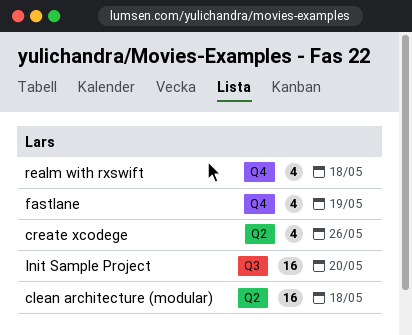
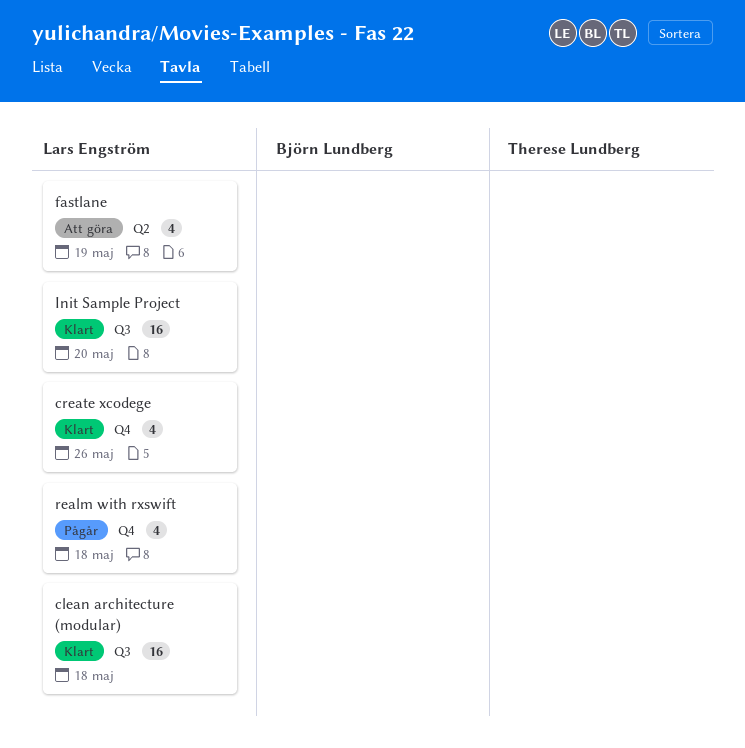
clean architecture (modular), label: Q2 -> Q3
create xcodege, label: Q2 -> Q4
fastlane, label: Q4 -> Q2

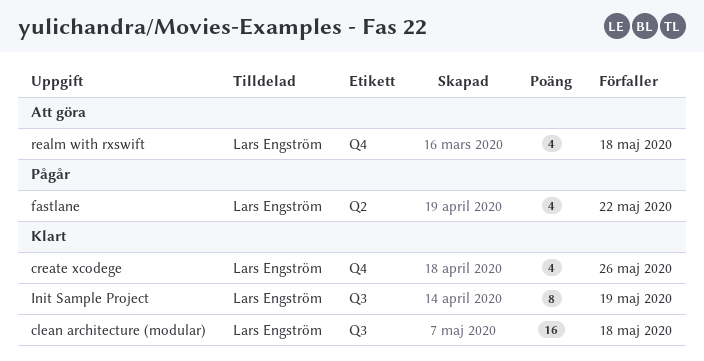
fastlane, status: Att göra -> Pågår
fastlane, due: May 19 -> May 22
Init Sample Project, estimate: 16 -> 8
Init Sample Project, due: May 20 -> May 19
realm with rxswift, status: Pågår -> Att göra

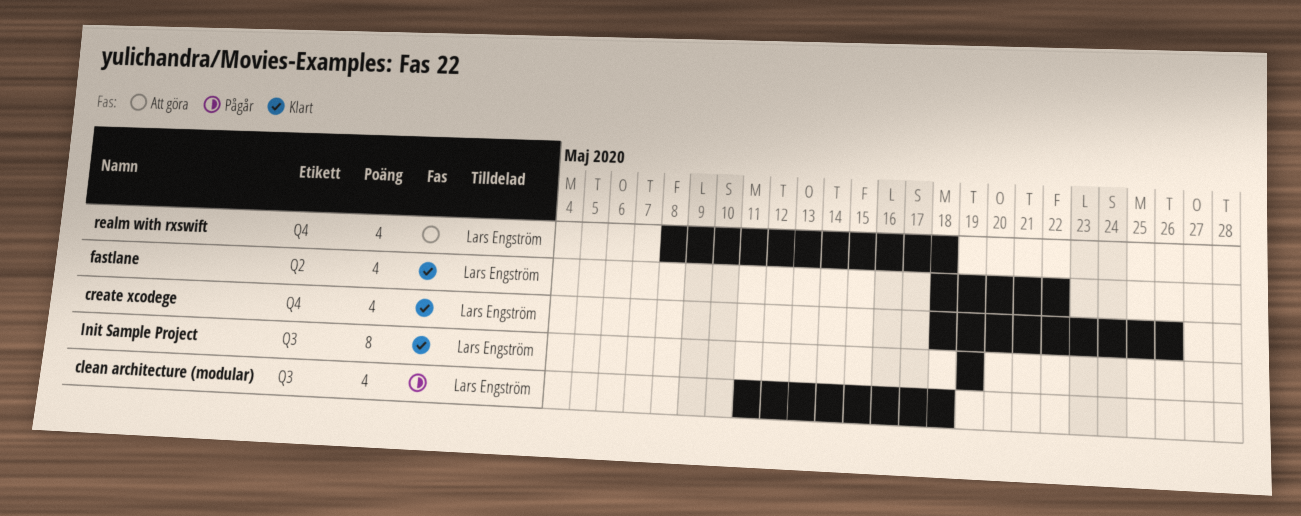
clean architecture (modular), status: Klart -> Pågår
clean architecture (modular), estimate: 16 -> 4
fastlane, status: Pågår -> Klart

